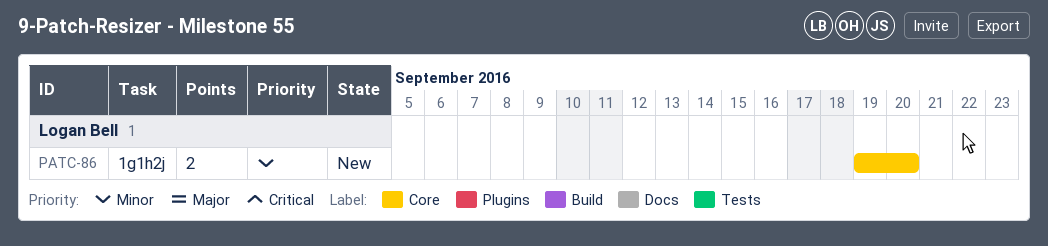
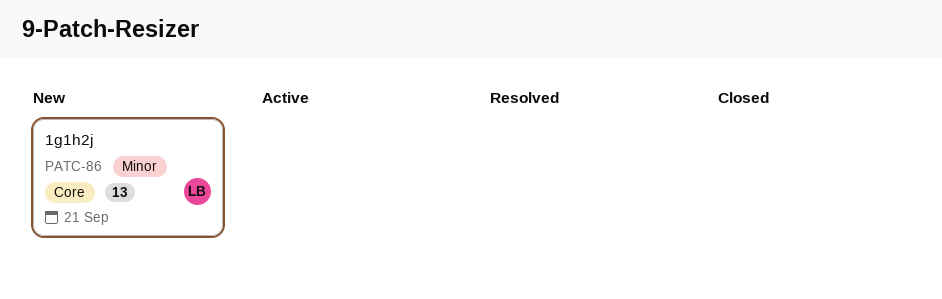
PATC-86, estimate: 2 -> 13
PATC-86, due: Sep 20 -> Sep 21

